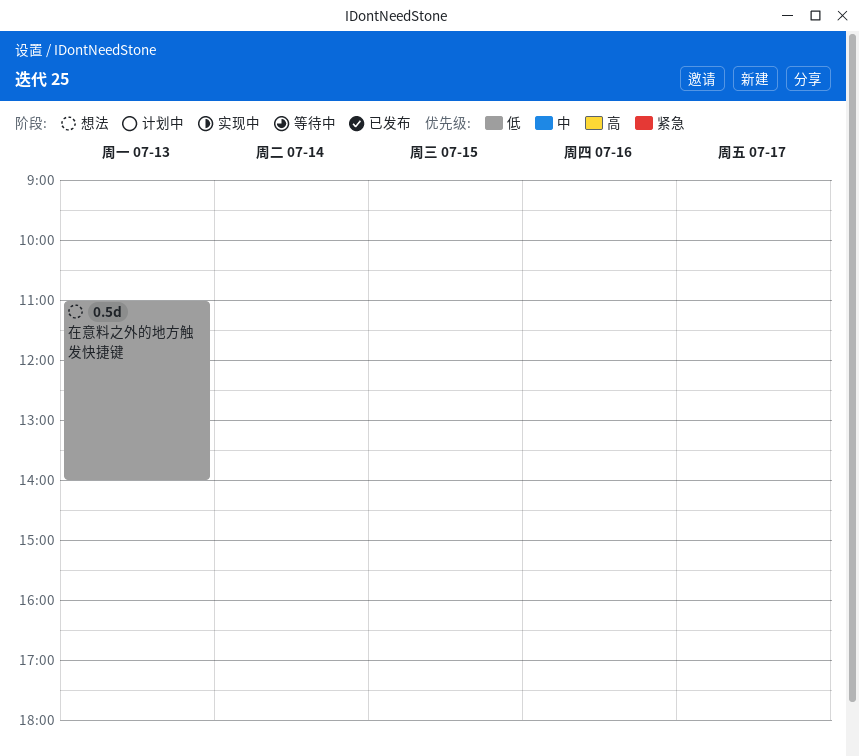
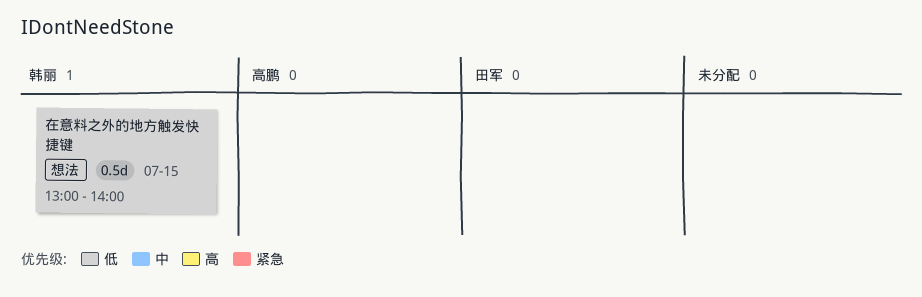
在意料之外的地方触发快捷键, day: Jul 13 -> Jul 15
在意料之外的地方触发快捷键, begins: 11:00 -> 13:00

